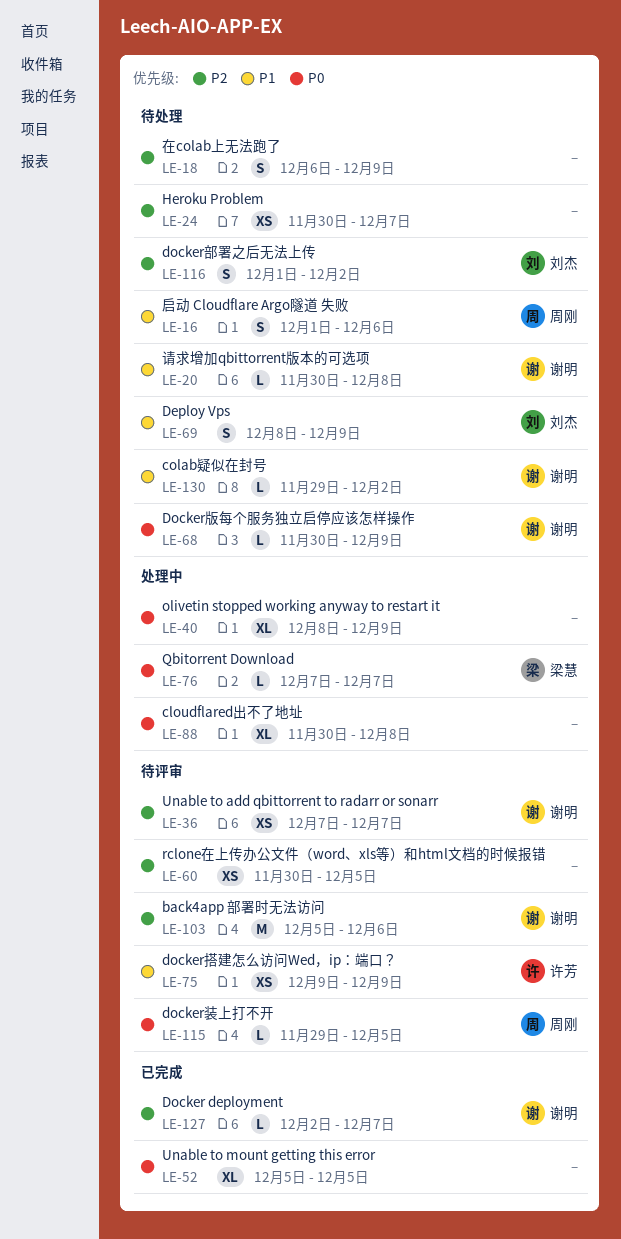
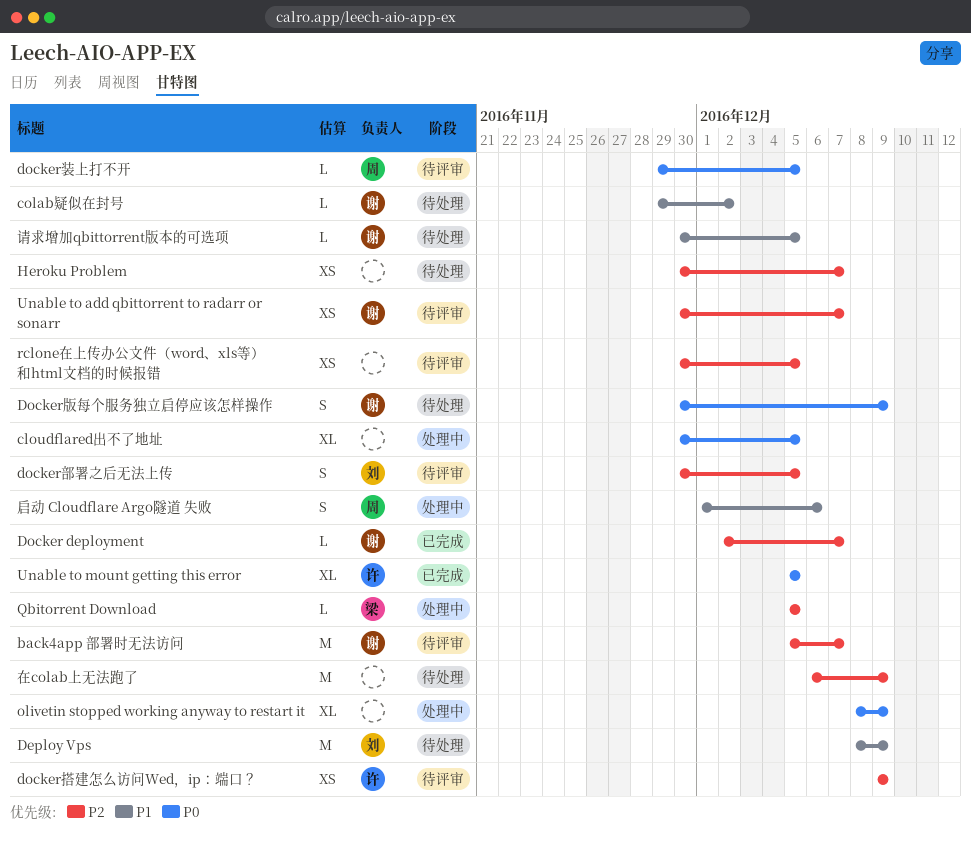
back4app 部署时无法访问, due: Dec 6 -> Dec 7
cloudflared出不了地址, due: Dec 8 -> Dec 5
Deploy Vps, estimate: S -> M
docker搭建怎么访问Wed，ip：端口？, priority: P1 -> P2
Docker版每个服务独立启停应该怎样操作, estimate: L -> S
docker部署之后无法上传, status: 待处理 -> 待评审
docker部署之后无法上传, start: Dec 1 -> Nov 30
docker部署之后无法上传, due: Dec 2 -> Dec 5
Qbitorrent Download, priority: P0 -> P2
Qbitorrent Download, start: Dec 7 -> Dec 5
Qbitorrent Download, due: Dec 7 -> Dec 5
Unable to add qbittorrent to radarr or sonarr, start: Dec 7 -> Nov 30
Unable to mount getting this error, owner: none -> 许芳
启动 Cloudflare Argo隧道 失败, status: 待处理 -> 处理中
在colab上无法跑了, estimate: S -> M
请求增加qbittorrent版本的可选项, due: Dec 8 -> Dec 5

